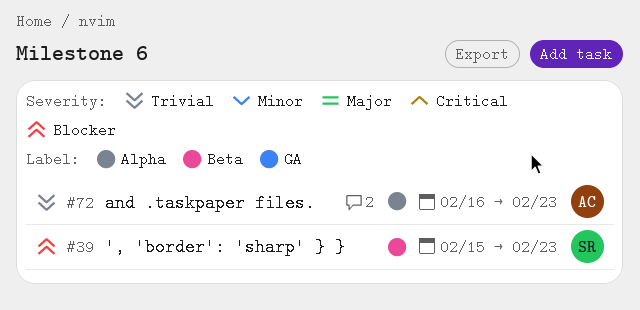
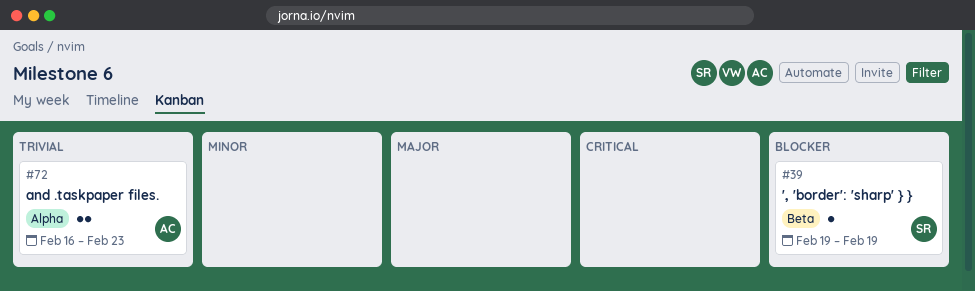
#39, start: Feb 15 -> Feb 19
#39, due: Feb 23 -> Feb 19

